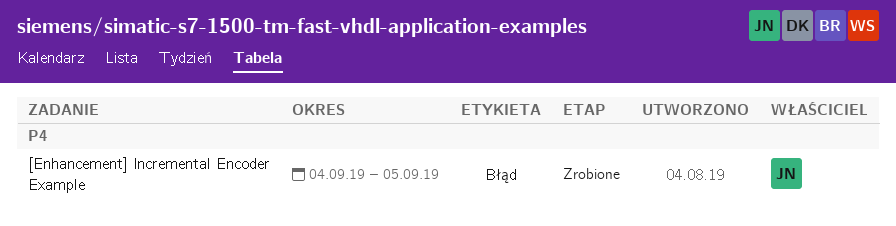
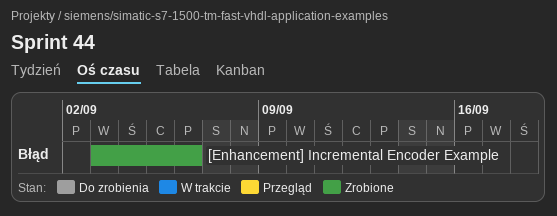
[Enhancement] Incremental Encoder Example, start: Sep 4 -> Sep 3
[Enhancement] Incremental Encoder Example, due: Sep 5 -> Sep 6

